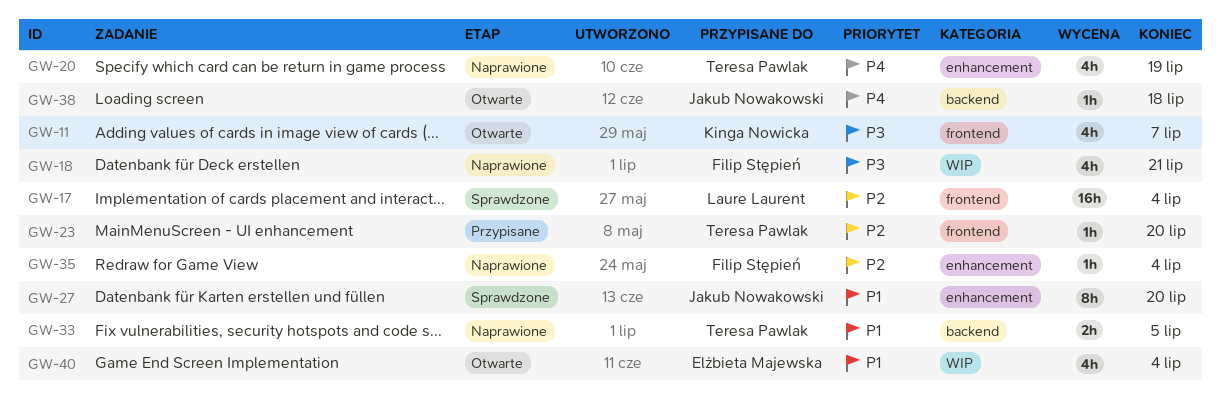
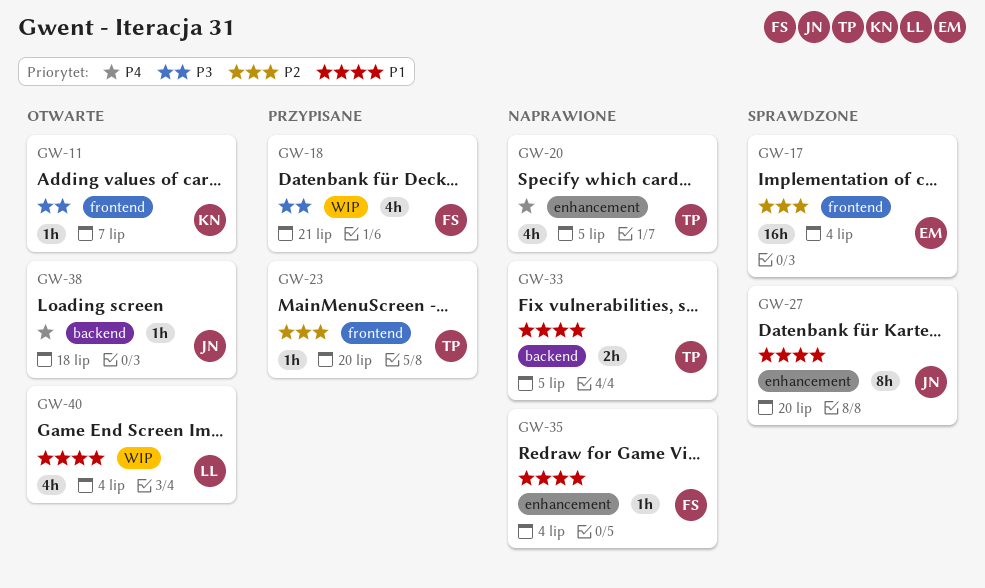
GW-11, estimate: 4h -> 1h
GW-17, owner: Laure Laurent -> Elżbieta Majewska
GW-18, status: Naprawione -> Przypisane
GW-20, due: Jul 19 -> Jul 5
GW-35, priority: P2 -> P1
GW-40, owner: Elżbieta Majewska -> Laure Laurent

